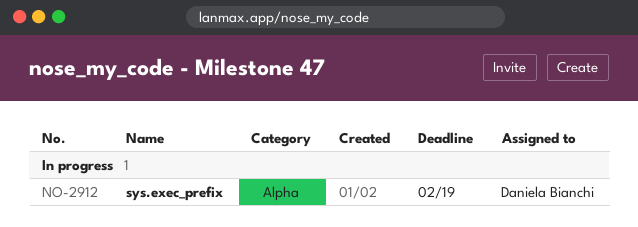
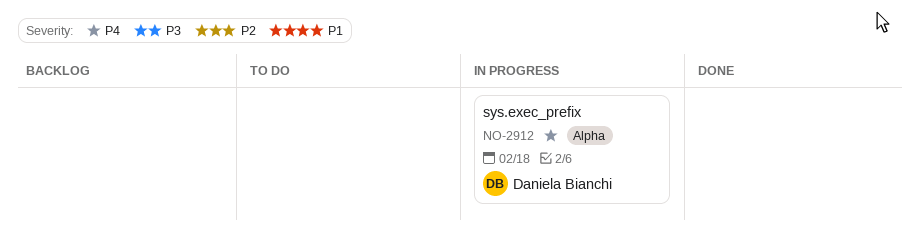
NO-2912, due: Feb 19 -> Feb 18

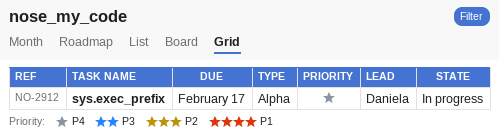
NO-2912, due: Feb 18 -> Feb 17

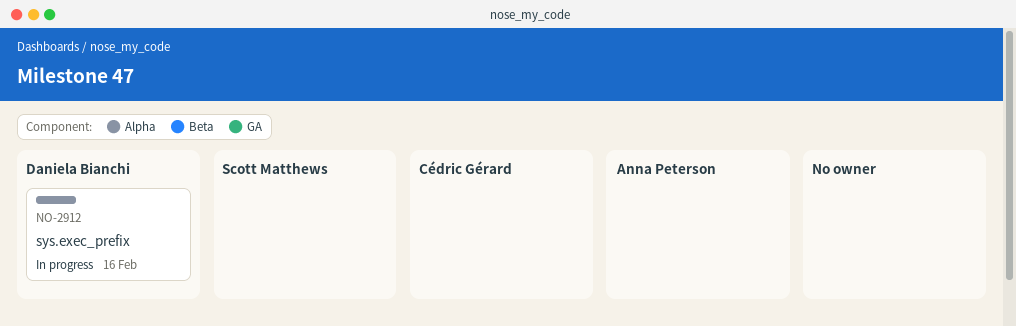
NO-2912, due: Feb 17 -> Feb 16

